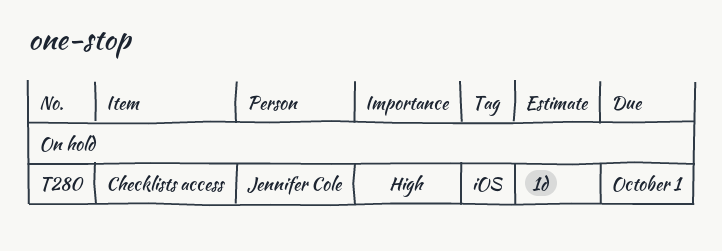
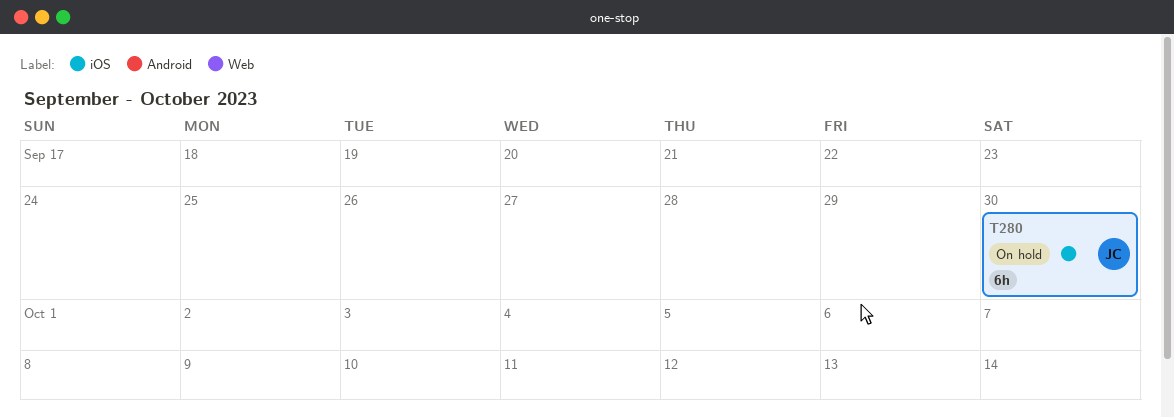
T280, estimate: 1d -> 6h
T280, due: Oct 1 -> Sep 30

